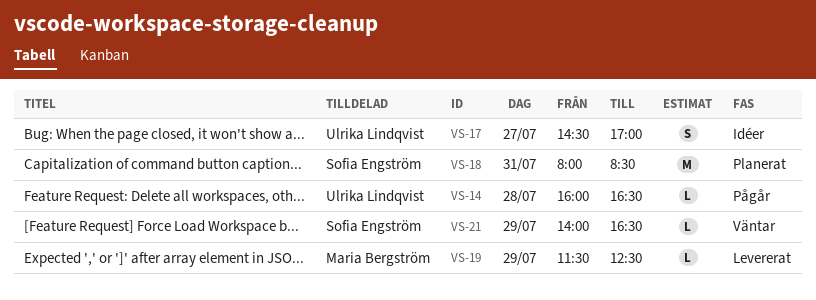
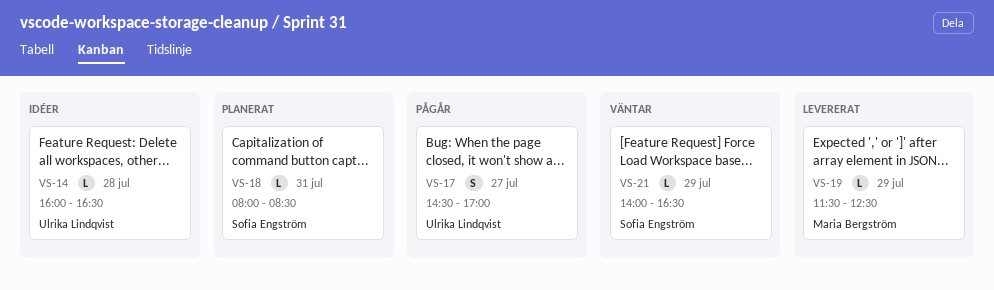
VS-14, status: Pågår -> Idéer
VS-17, status: Idéer -> Pågår
VS-18, estimate: M -> L

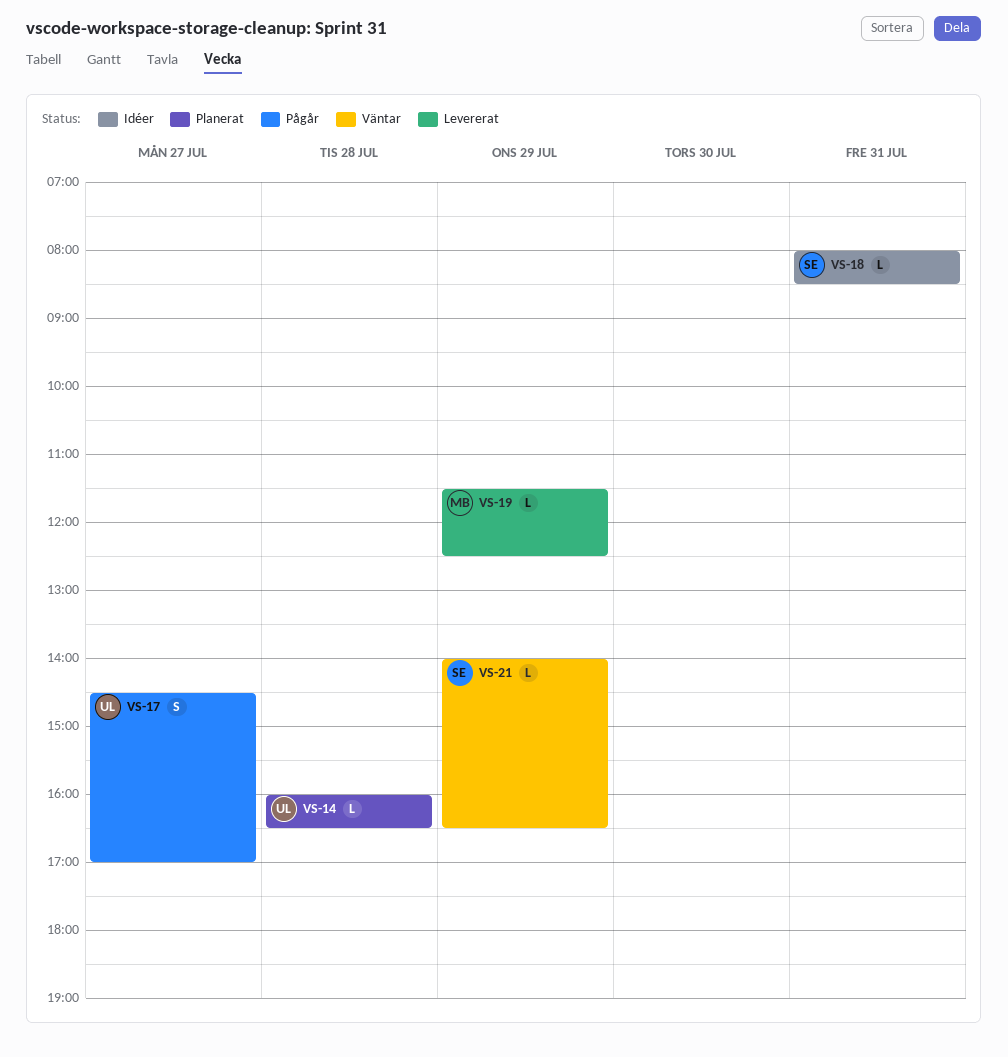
VS-14, status: Idéer -> Planerat
VS-18, status: Planerat -> Idéer

